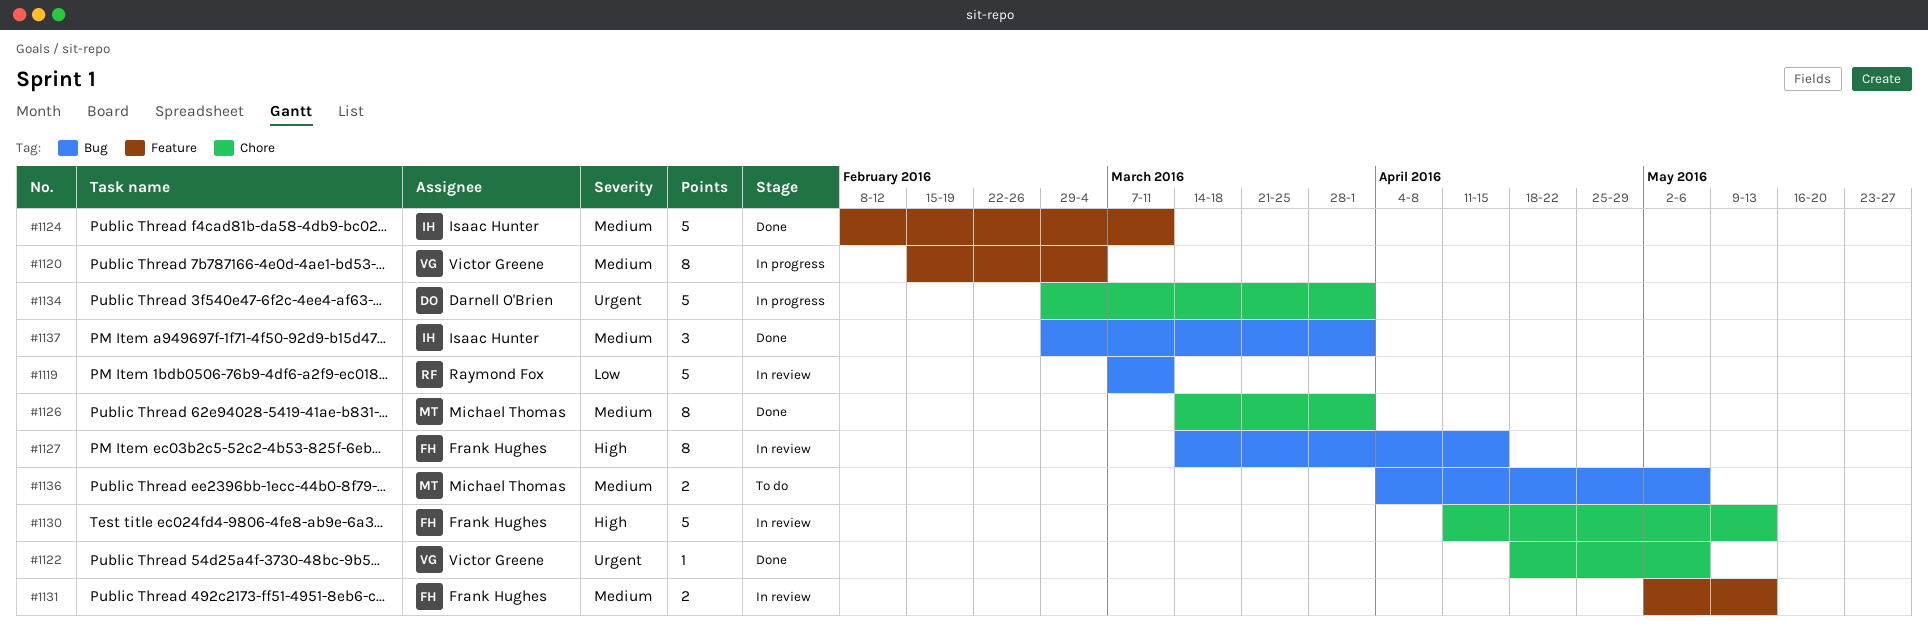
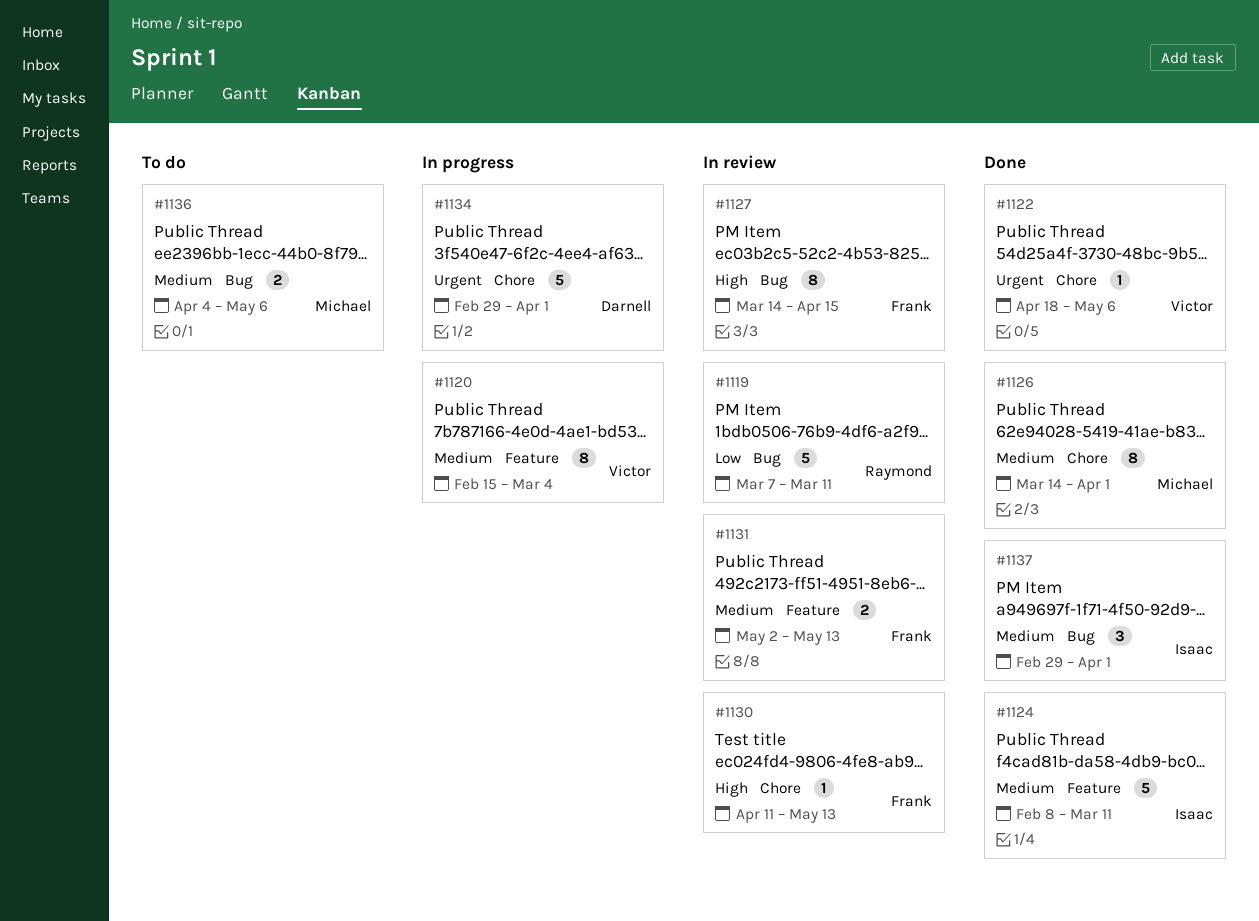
#1130, estimate: 5 -> 1

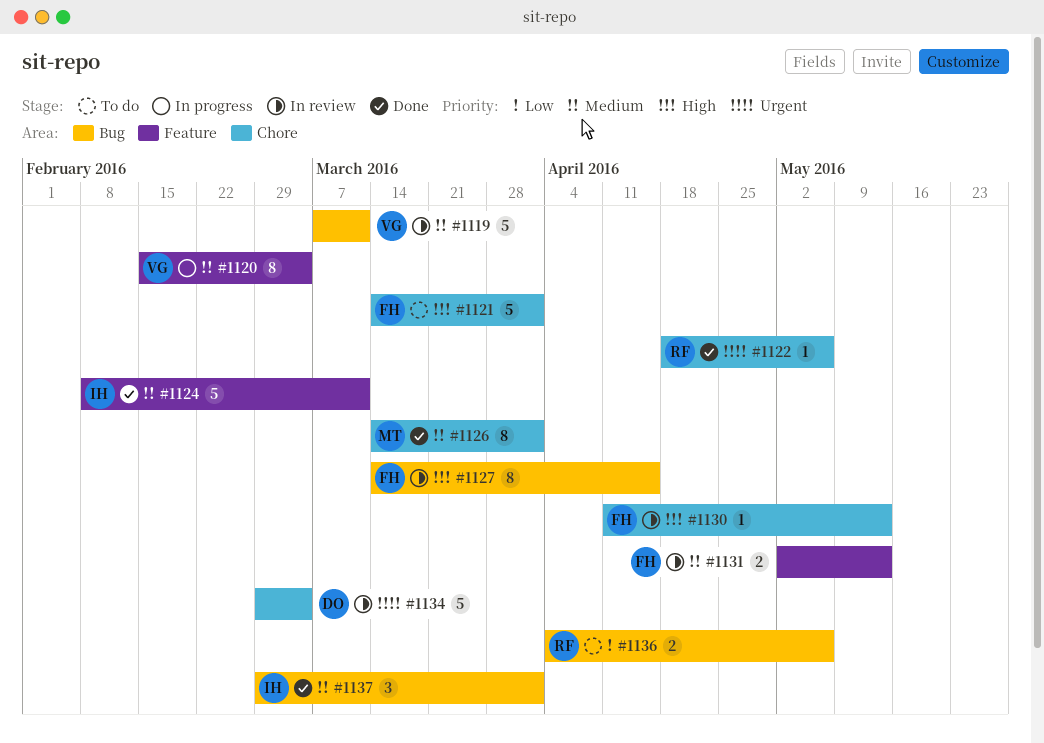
#1119, owner: Raymond -> Victor
#1119, priority: Low -> Medium
#1121: none -> present
#1122, owner: Victor -> Raymond
#1134, status: In progress -> In review
#1134, due: Apr 1 -> Mar 4
#1136, owner: Michael -> Raymond
#1136, priority: Medium -> Low

